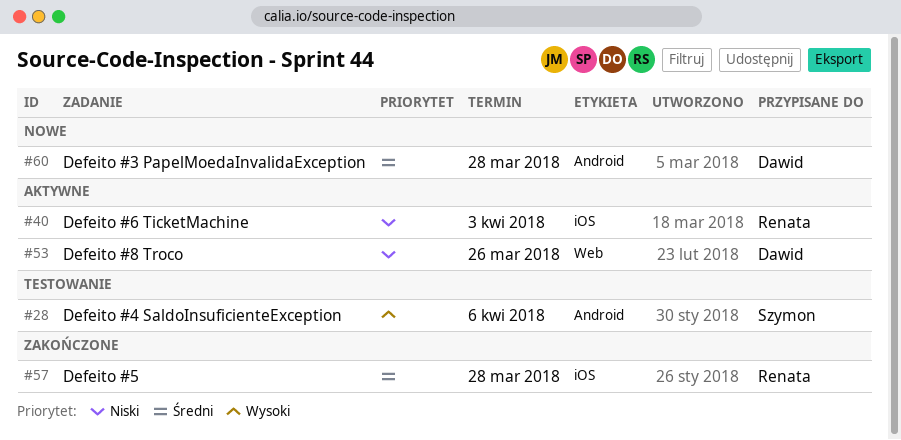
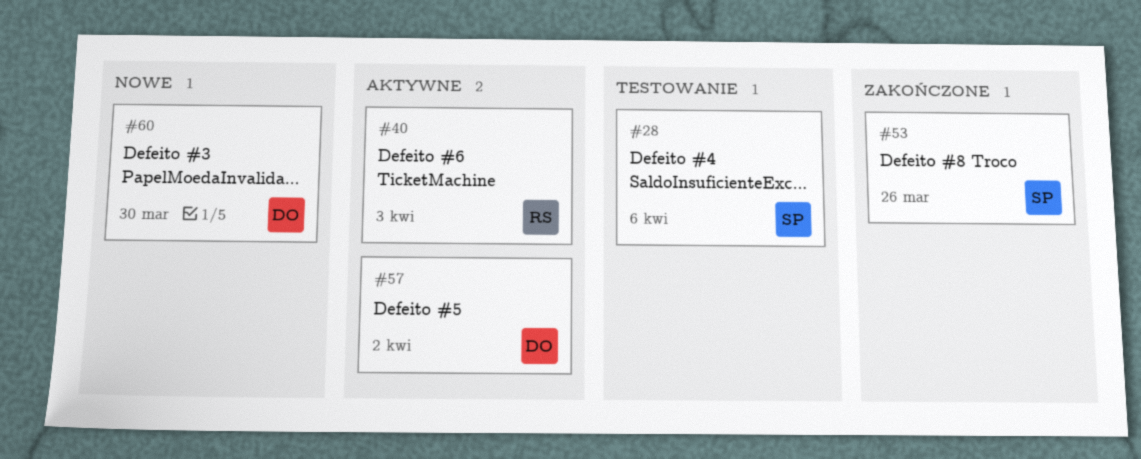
#53, status: Aktywne -> Zakończone
#53, owner: Dawid -> Szymon
#57, status: Zakończone -> Aktywne
#57, owner: Renata -> Dawid
#57, due: Mar 28 -> Apr 2
#60, due: Mar 28 -> Mar 30

